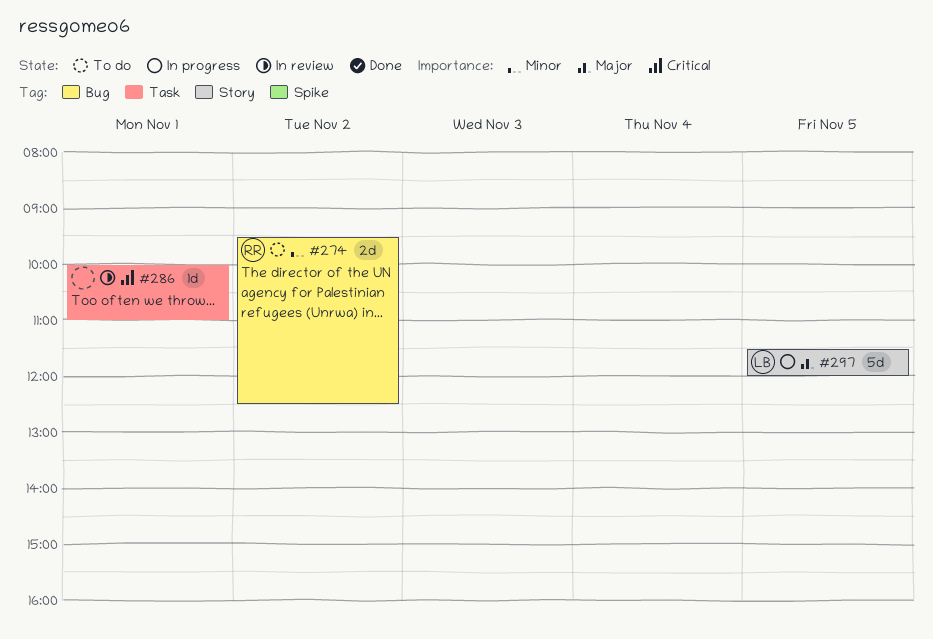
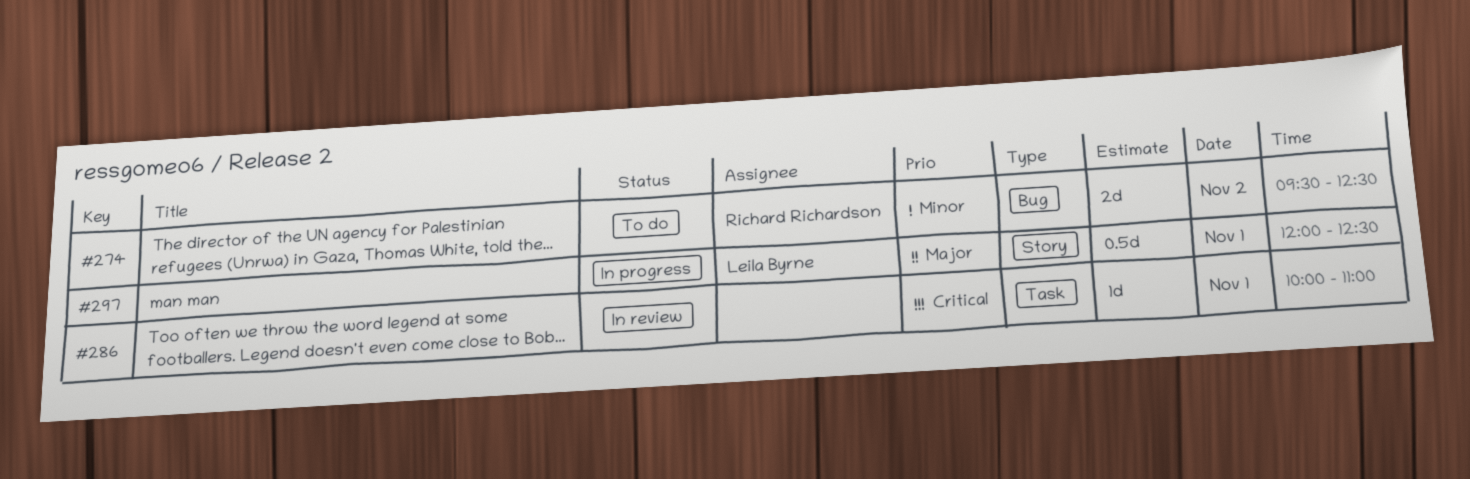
#297, estimate: 5d -> 0.5d
#297, day: Nov 5 -> Nov 1
#297, begins: 11:30 -> 12:00
#297, ends: 12:00 -> 12:30

